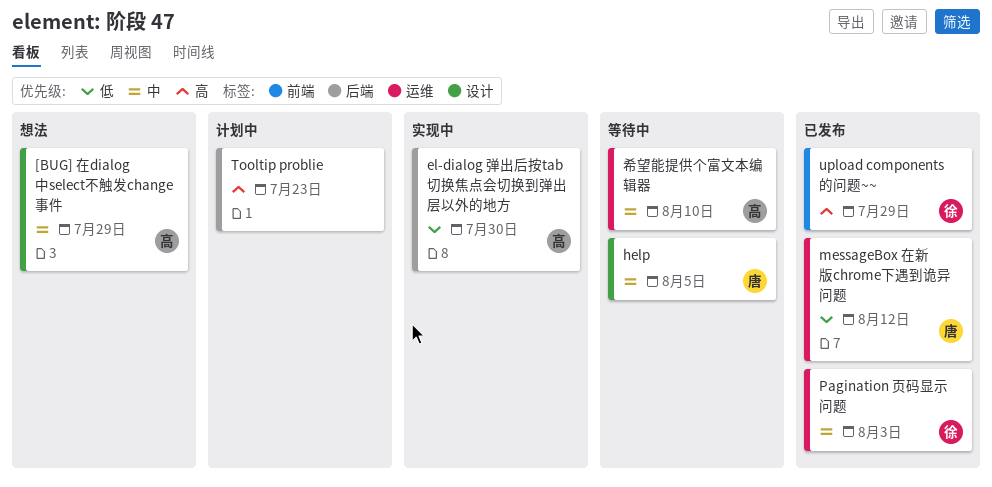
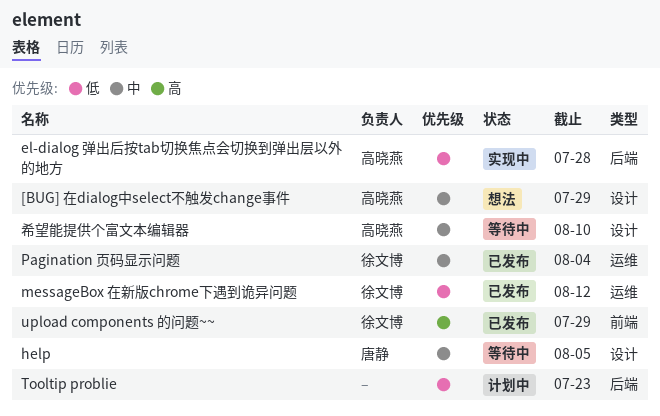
el-dialog 弹出后按tab切换焦点会切换到弹出层以外的地方, due: Jul 30 -> Jul 28
messageBox 在新版chrome下遇到诡异问题, owner: 唐静 -> 徐文博
Pagination 页码显示问题, due: Aug 3 -> Aug 4
Tooltip problie, priority: 高 -> 低
希望能提供个富文本编辑器, label: 运维 -> 设计

